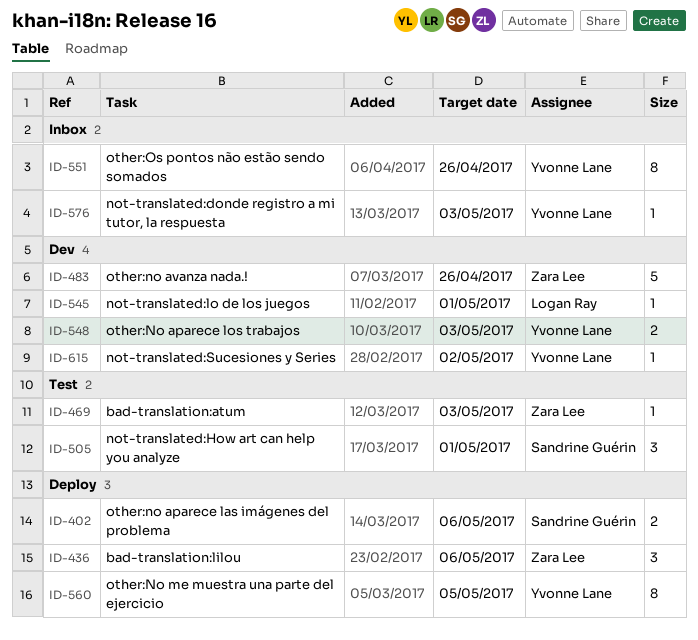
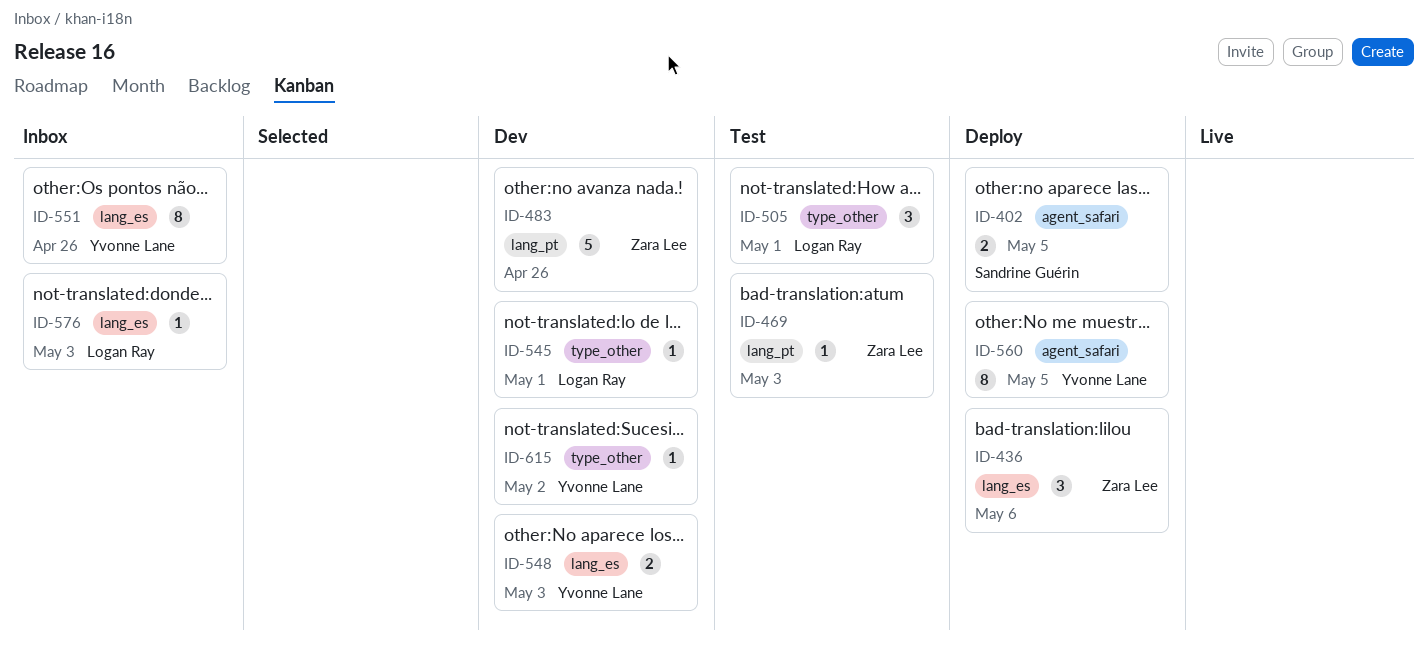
ID-402, due: May 6 -> May 5
ID-505, owner: Sandrine Guérin -> Logan Ray
ID-576, owner: Yvonne Lane -> Logan Ray

